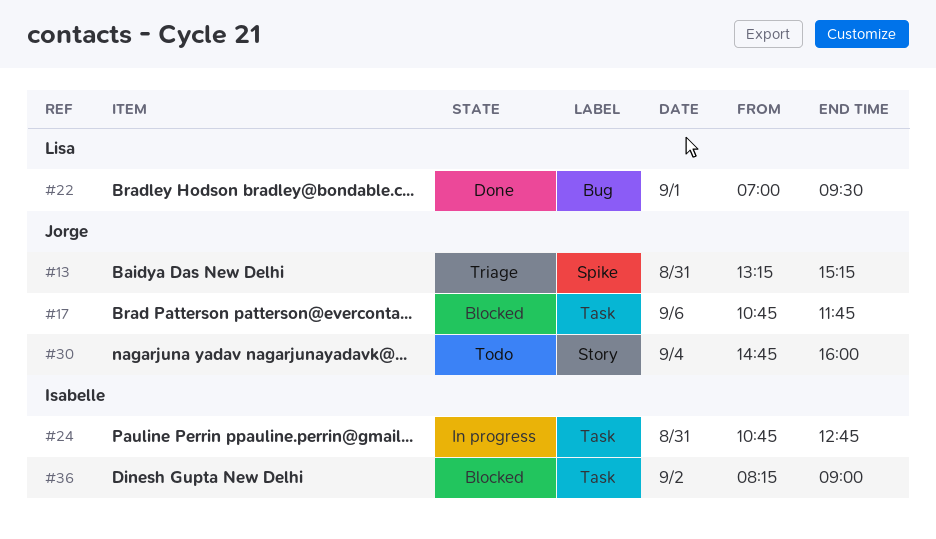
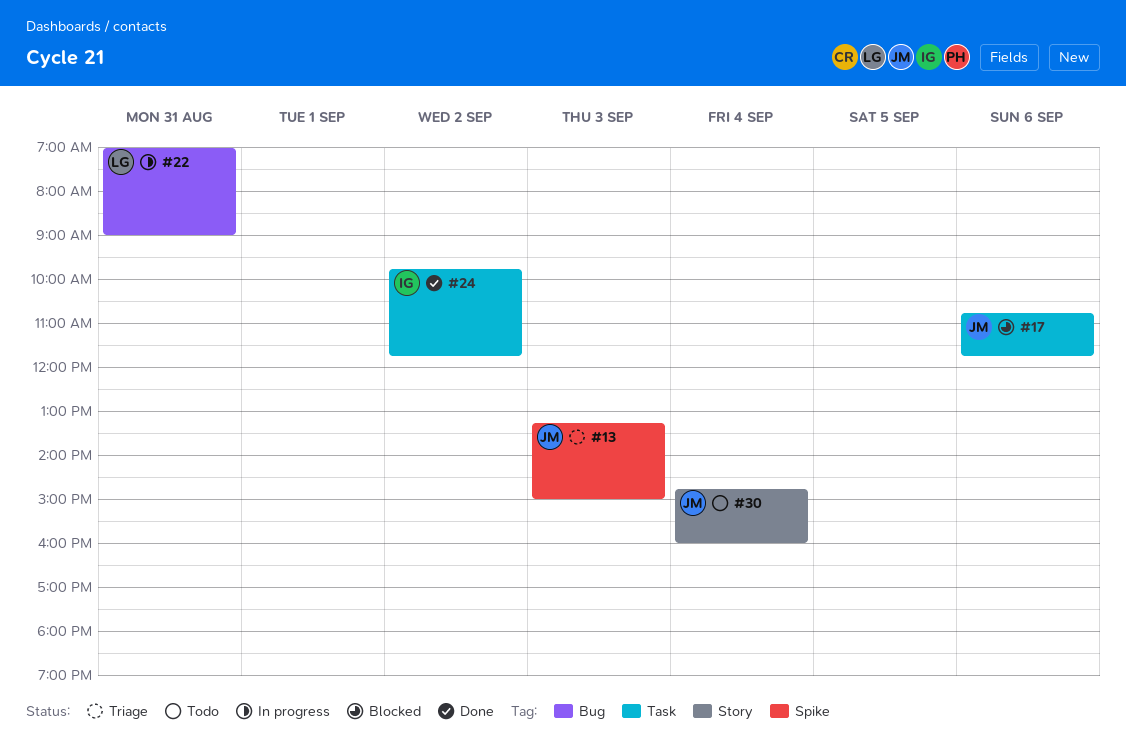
#13, day: Aug 31 -> Sep 3
#13, ends: 15:15 -> 15:00
#22, status: Done -> In progress
#22, day: Sep 1 -> Aug 31
#22, ends: 09:30 -> 09:00
#24, status: In progress -> Done
#24, day: Aug 31 -> Sep 2
#24, begins: 10:45 -> 09:45
#24, ends: 12:45 -> 11:45
#36: present -> none

